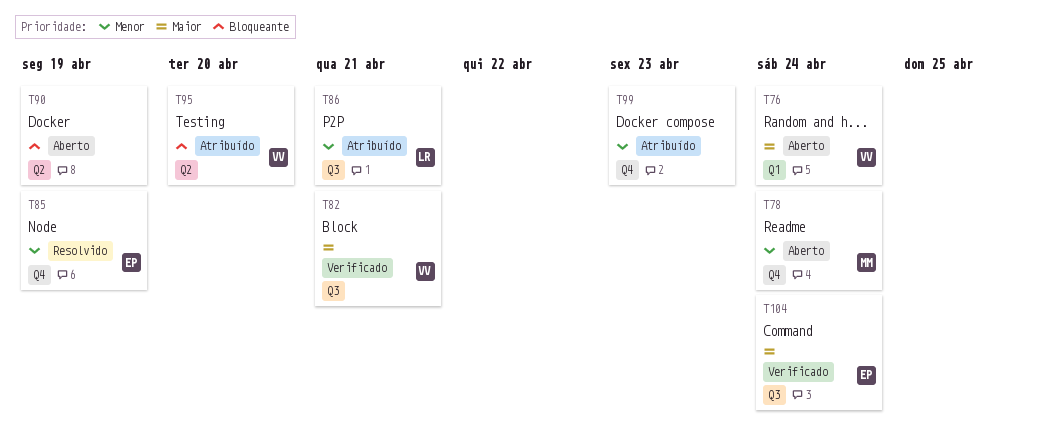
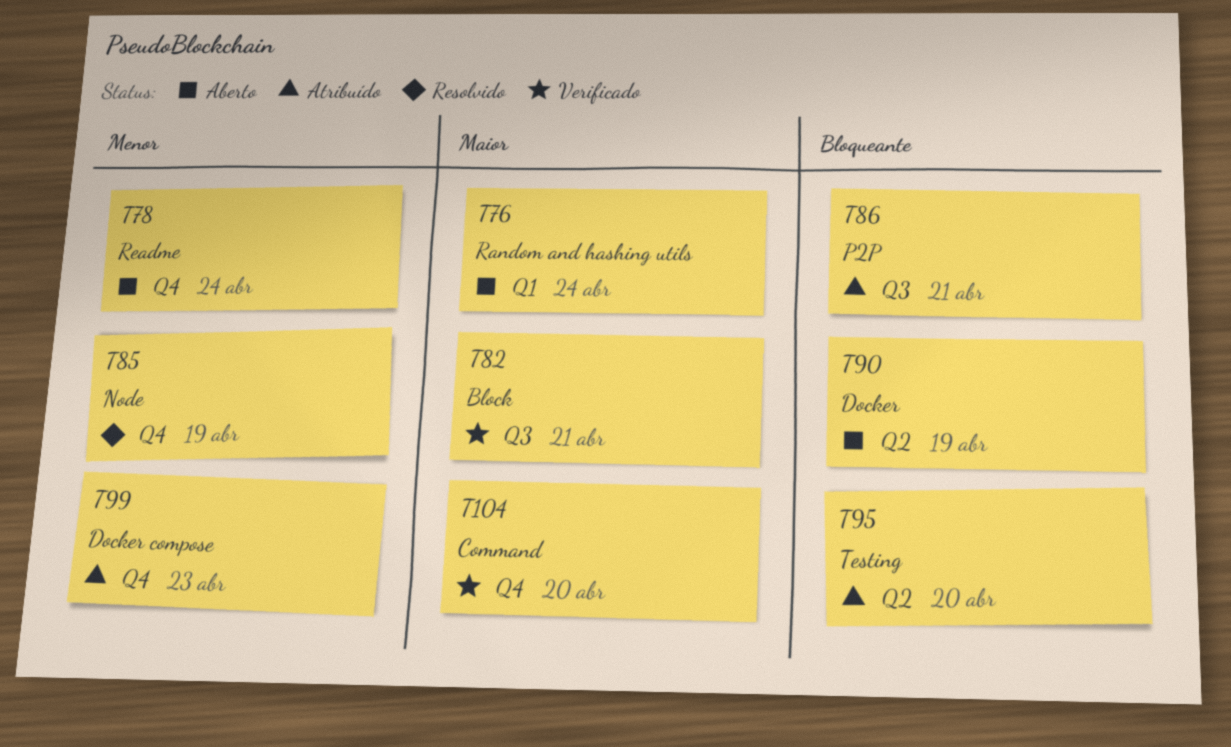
T86, priority: Menor -> Bloqueante
T104, label: Q3 -> Q4
T104, due: Apr 24 -> Apr 20

